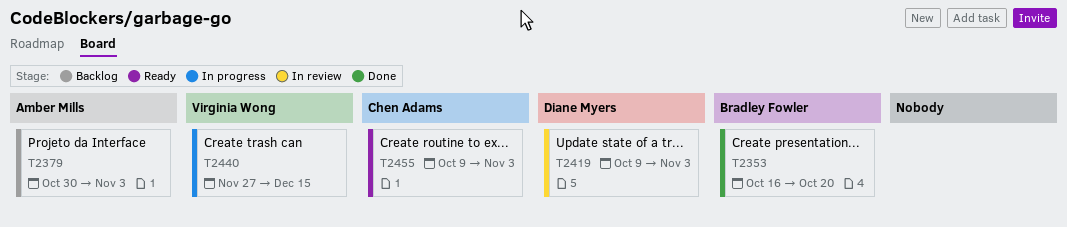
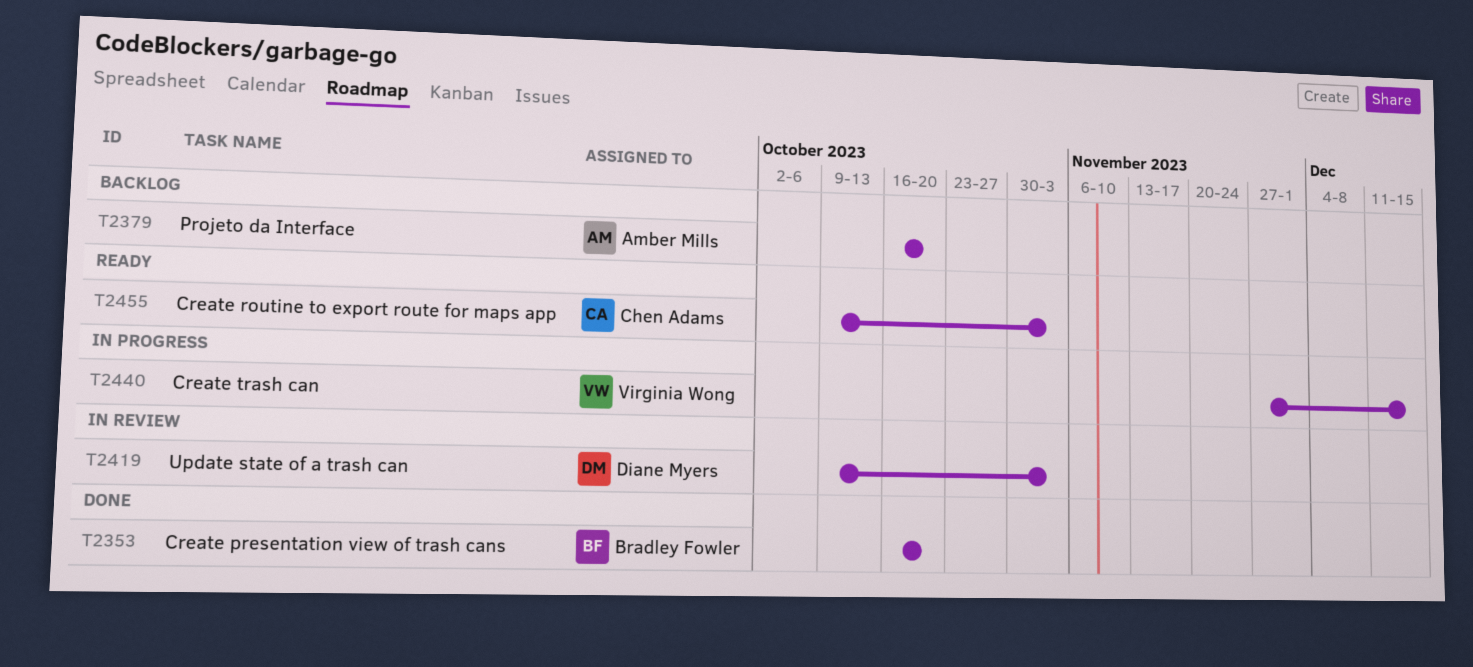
T2379, start: Oct 30 -> Oct 16
T2379, due: Nov 3 -> Oct 20

